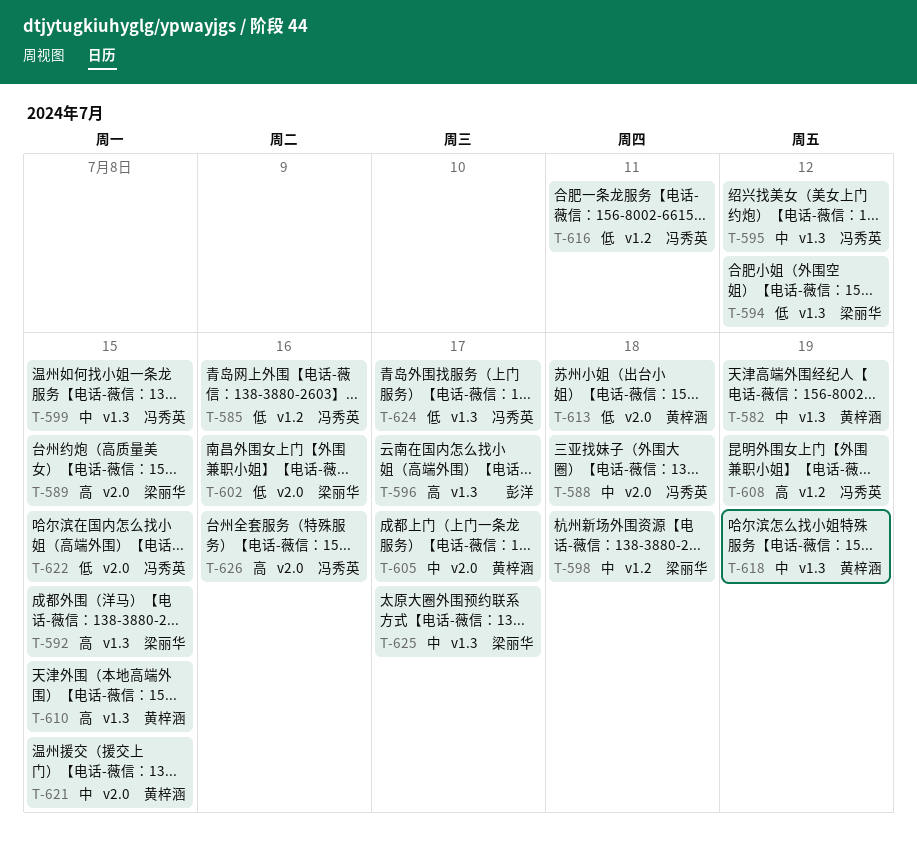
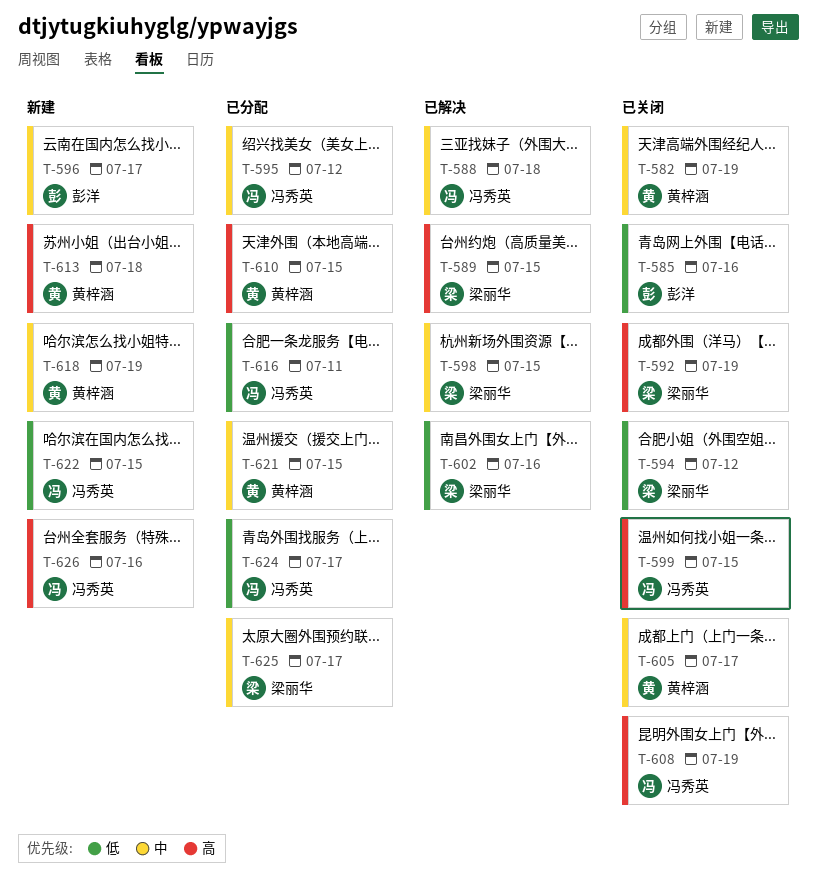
T-585, owner: 冯秀英 -> 彭洋
T-592, due: Jul 15 -> Jul 19
T-596, priority: 高 -> 中
T-598, due: Jul 18 -> Jul 15
T-599, priority: 中 -> 高
T-613, priority: 低 -> 高

